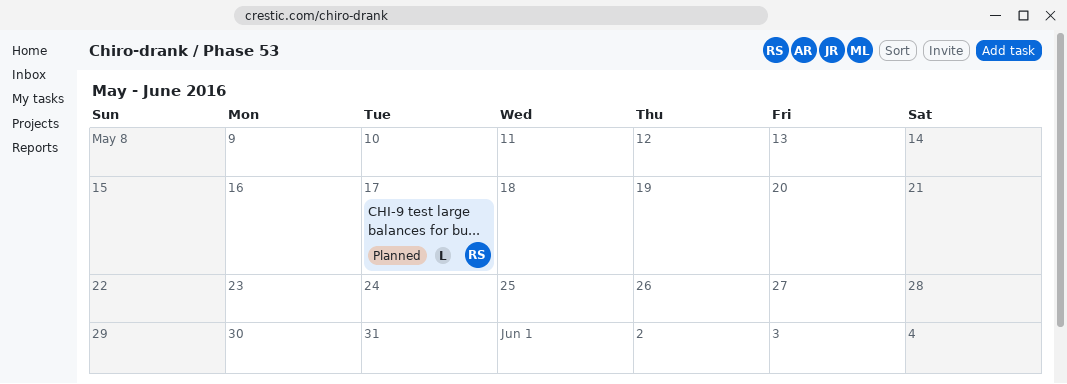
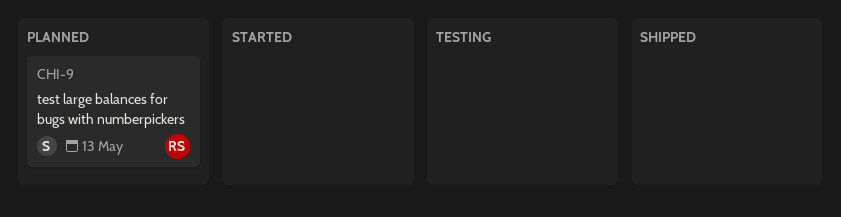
CHI-9, estimate: L -> S
CHI-9, due: May 17 -> May 13

